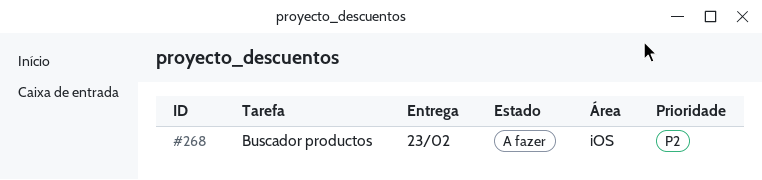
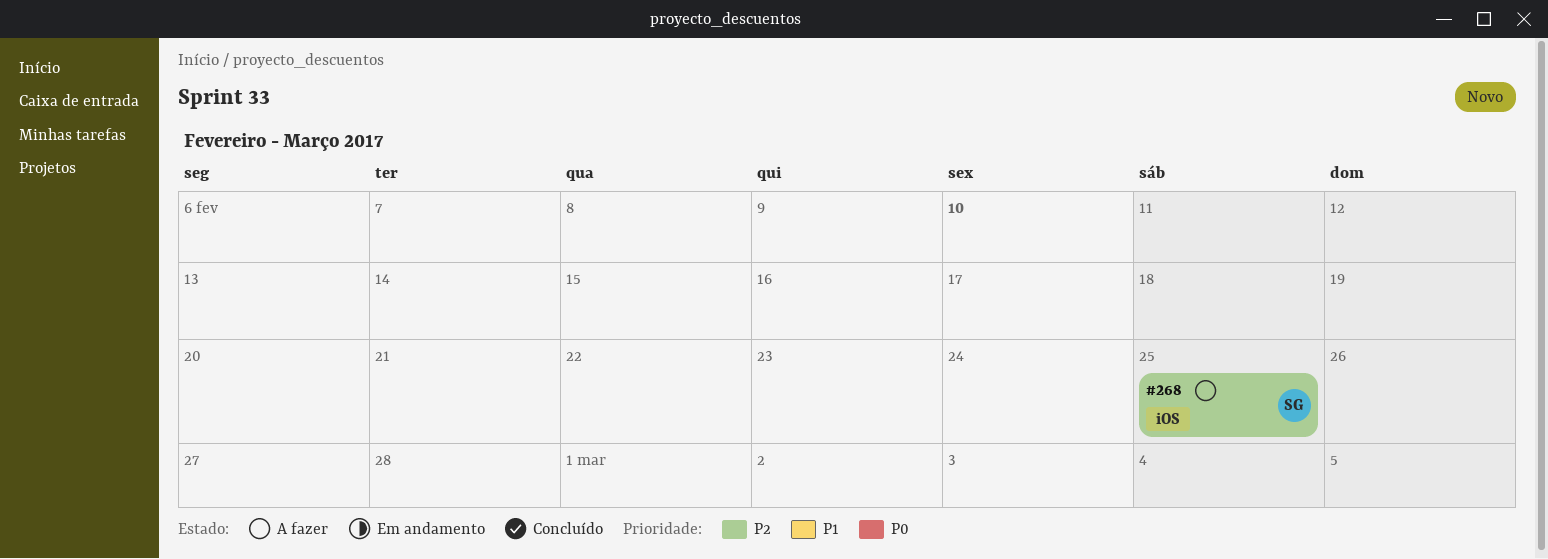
#268, due: Feb 23 -> Feb 25

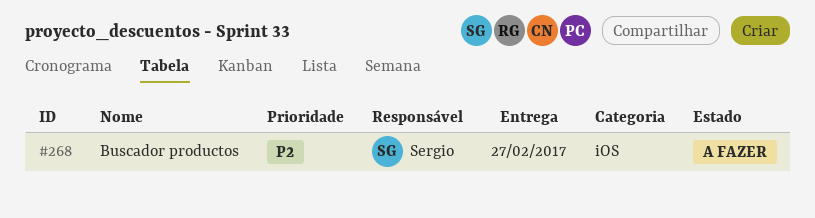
#268, due: Feb 25 -> Feb 27

